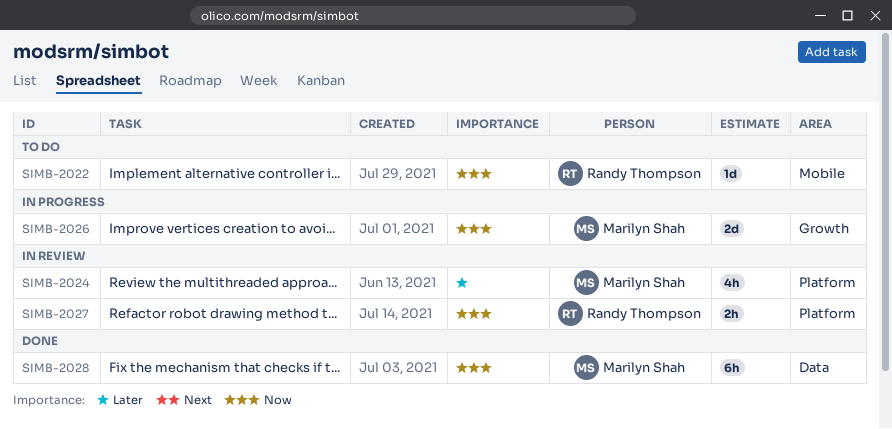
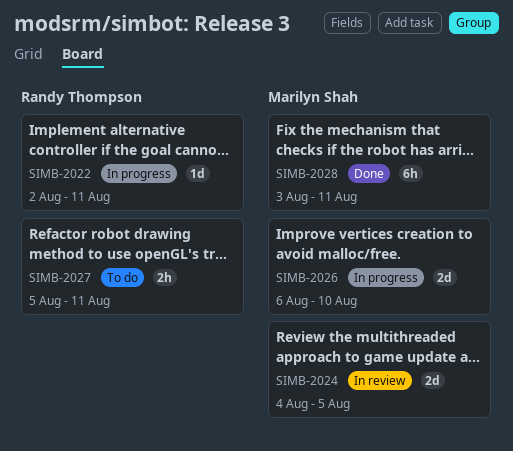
SIMB-2022, status: To do -> In progress
SIMB-2024, estimate: 4h -> 2d
SIMB-2027, status: In review -> To do

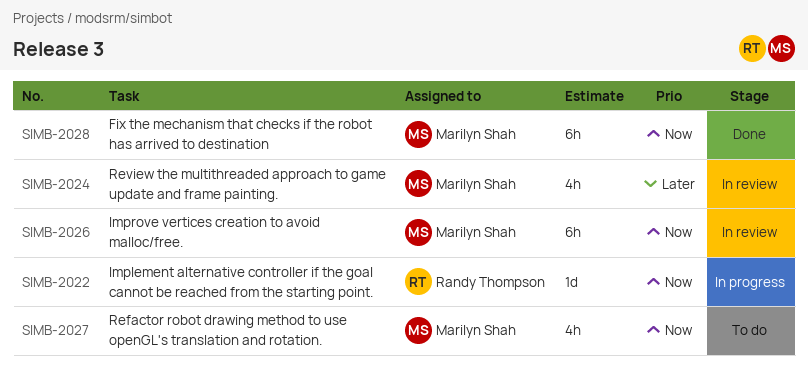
SIMB-2024, estimate: 2d -> 4h
SIMB-2026, status: In progress -> In review
SIMB-2026, estimate: 2d -> 6h
SIMB-2027, owner: Randy Thompson -> Marilyn Shah
SIMB-2027, estimate: 2h -> 4h

